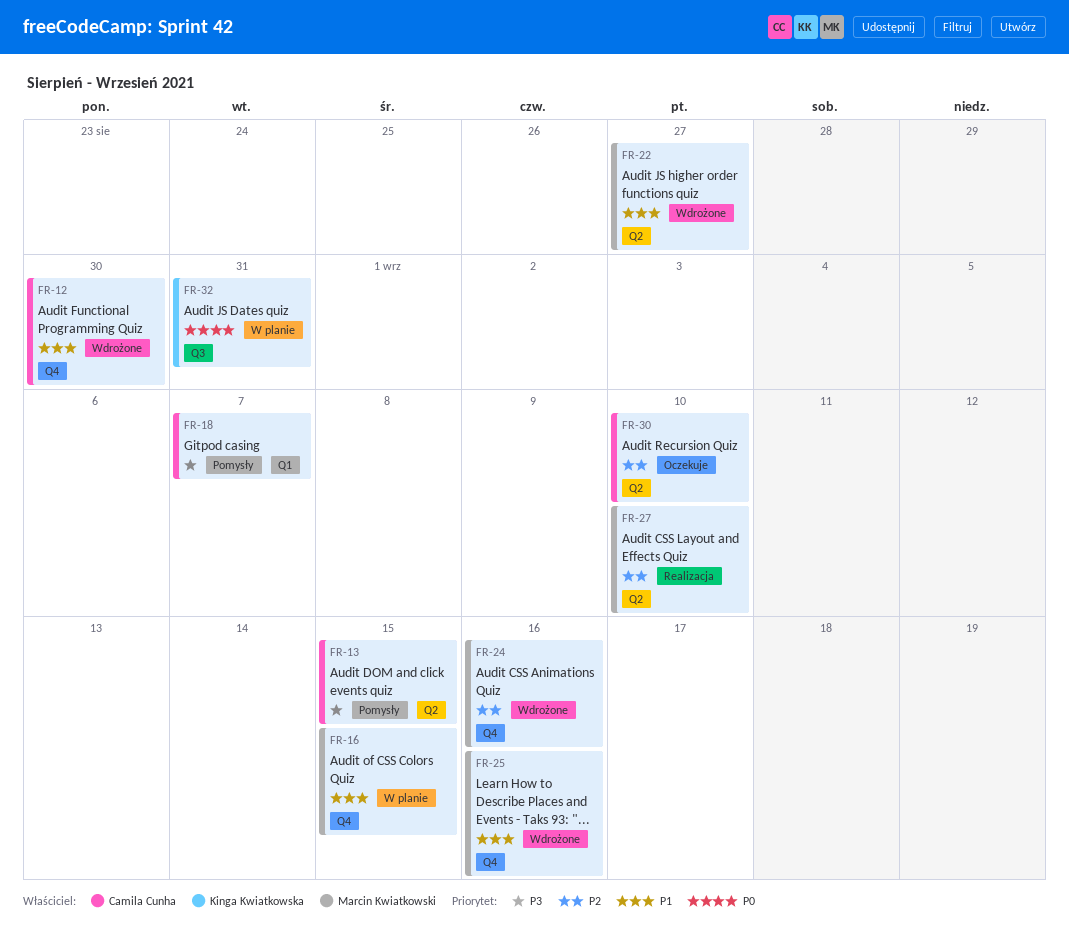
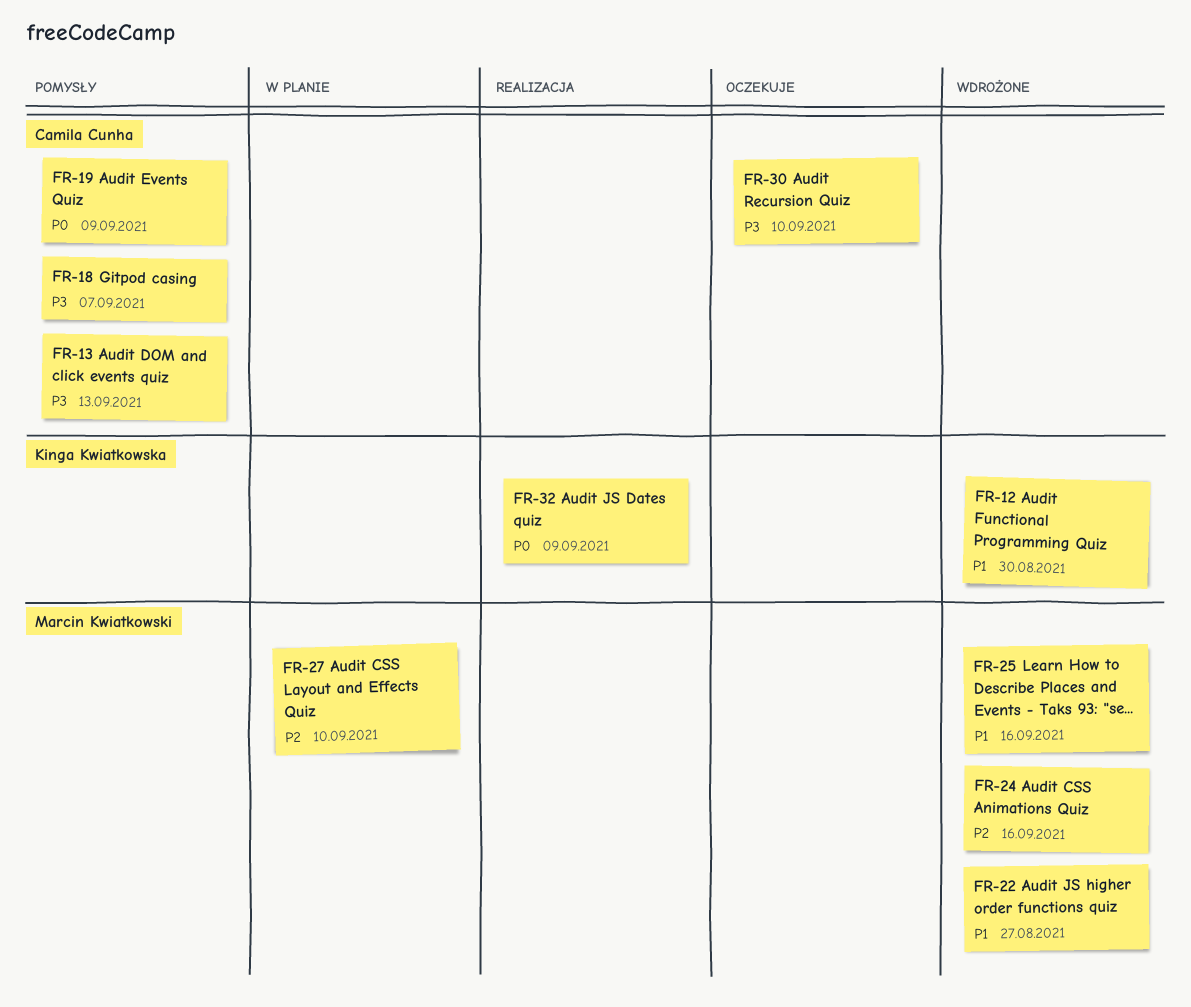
FR-12, owner: Camila Cunha -> Kinga Kwiatkowska
FR-13, due: Sep 15 -> Sep 13
FR-16: present -> none
FR-19: none -> present
FR-27, status: Realizacja -> W planie
FR-30, priority: P2 -> P3
FR-32, status: W planie -> Realizacja
FR-32, due: Aug 31 -> Sep 9

